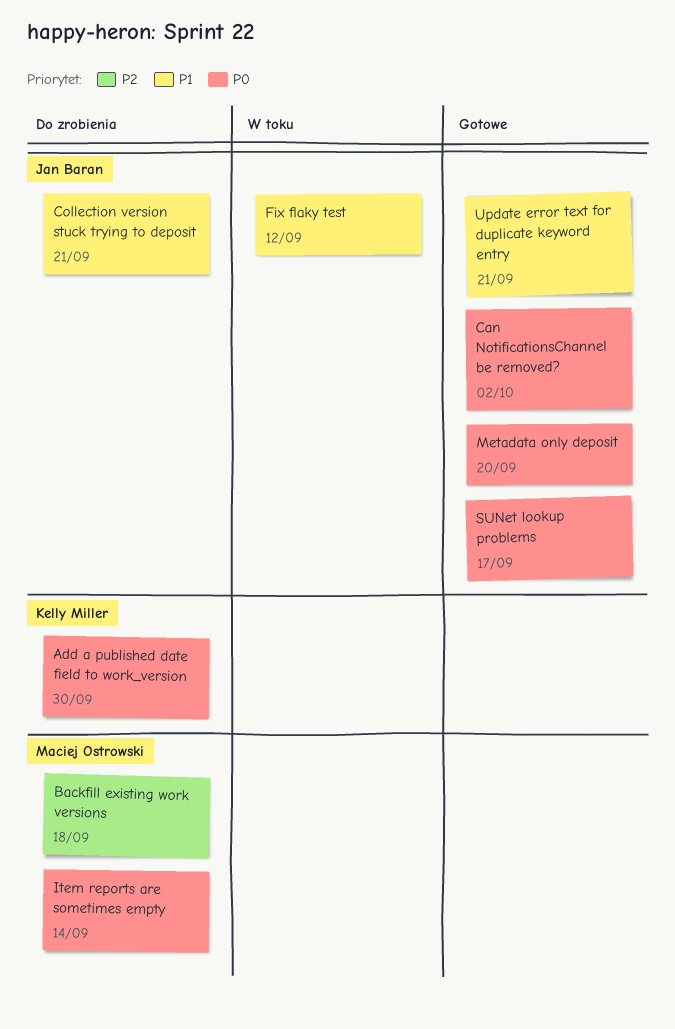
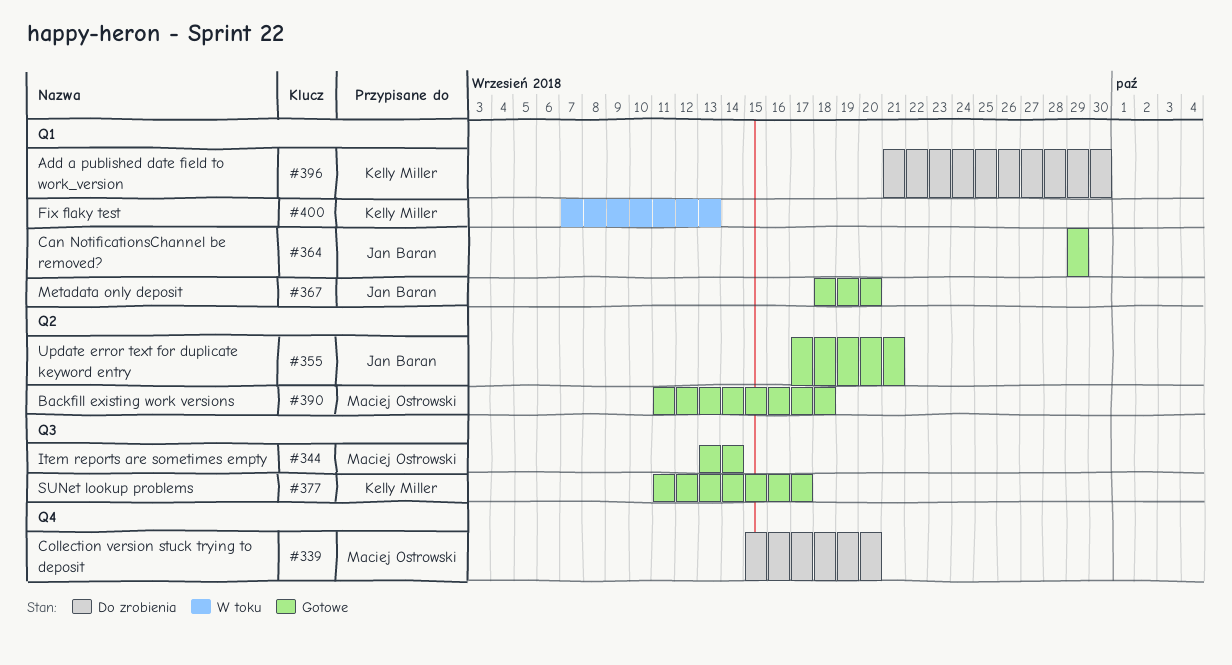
Backfill existing work versions, status: Do zrobienia -> Gotowe
Can NotificationsChannel be removed?, due: Oct 2 -> Sep 29
Collection version stuck trying to deposit, owner: Jan Baran -> Maciej Ostrowski
Collection version stuck trying to deposit, due: Sep 21 -> Sep 20
Fix flaky test, owner: Jan Baran -> Kelly Miller
Fix flaky test, due: Sep 12 -> Sep 13
Item reports are sometimes empty, status: Do zrobienia -> Gotowe
SUNet lookup problems, owner: Jan Baran -> Kelly Miller

